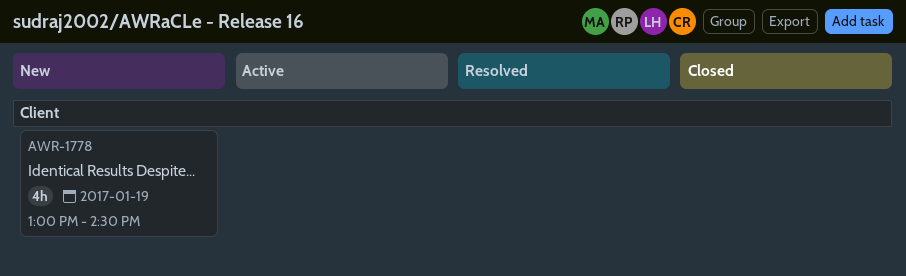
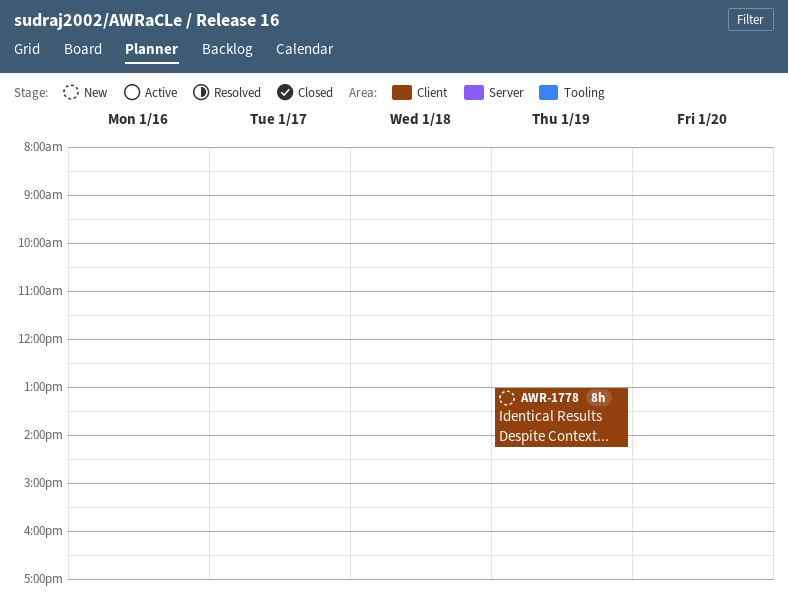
AWR-1778, estimate: 4h -> 8h
AWR-1778, ends: 14:30 -> 14:15

